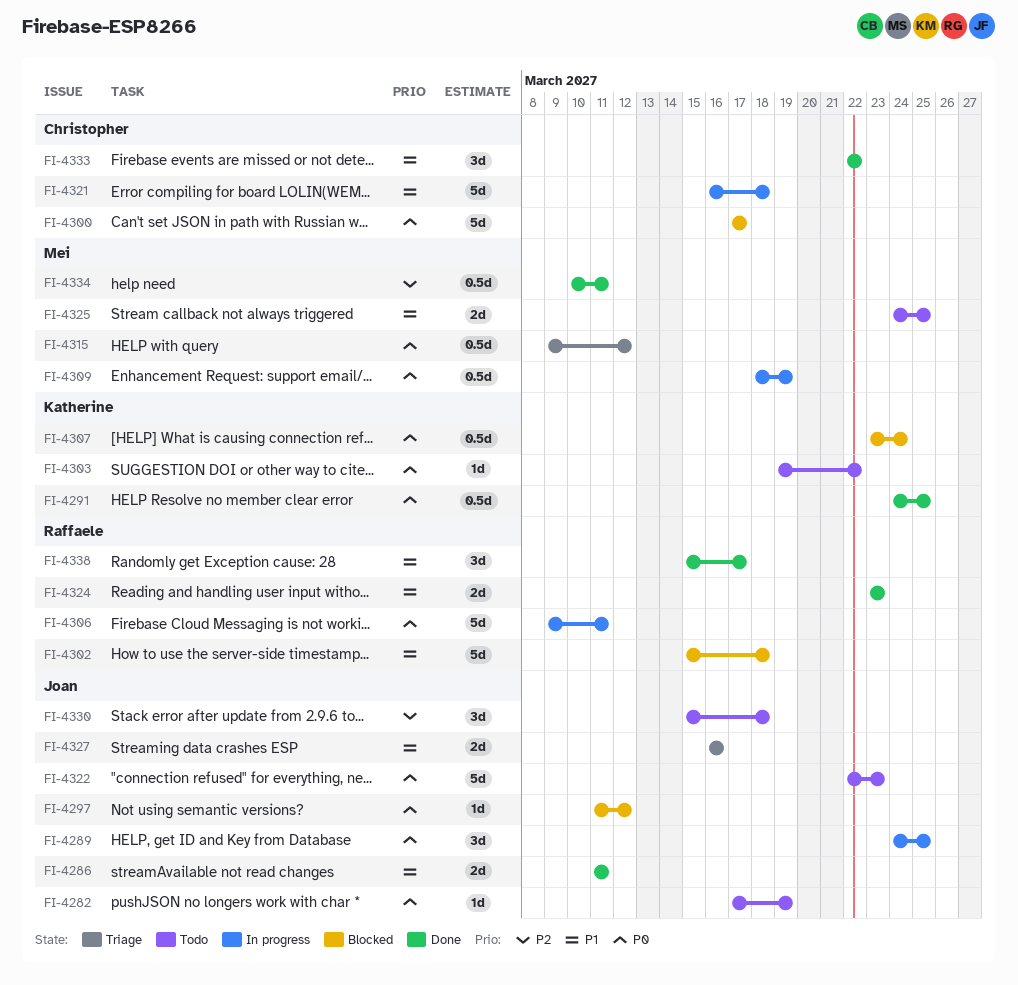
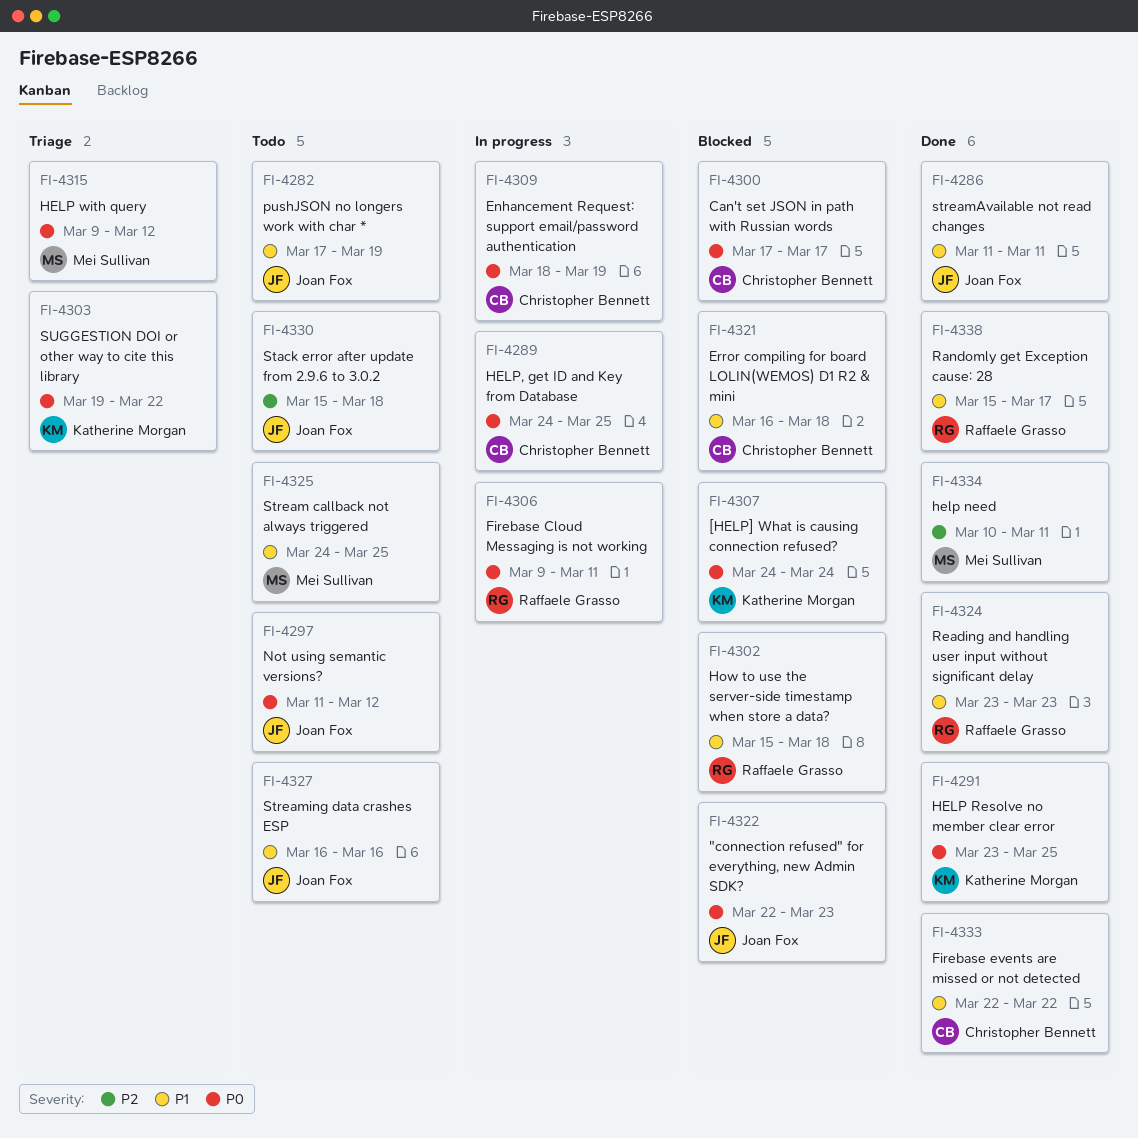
FI-4282, priority: P0 -> P1
FI-4289, owner: Joan Fox -> Christopher Bennett
FI-4291, start: Mar 24 -> Mar 23
FI-4297, status: Blocked -> Todo
FI-4303, status: Todo -> Triage
FI-4307, start: Mar 23 -> Mar 24
FI-4309, owner: Mei Sullivan -> Christopher Bennett
FI-4321, status: In progress -> Blocked
FI-4322, status: Todo -> Blocked
FI-4327, status: Triage -> Todo

